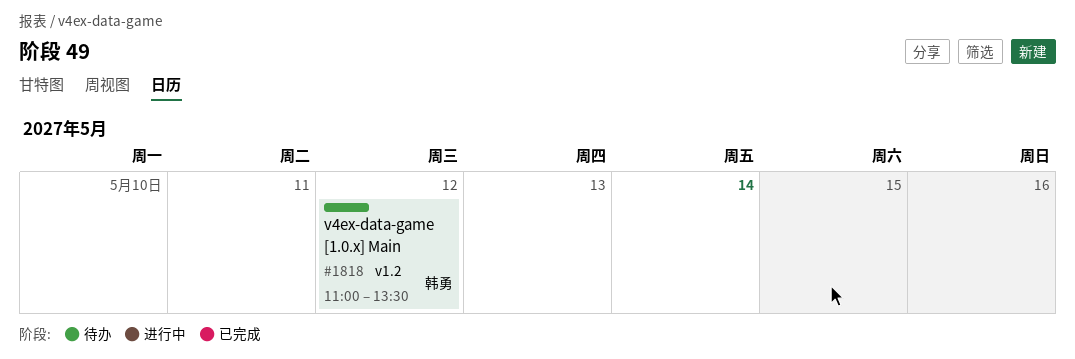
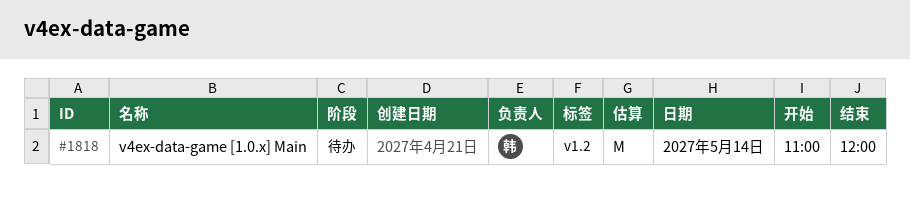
#1818, day: May 12 -> May 14
#1818, ends: 13:30 -> 12:00

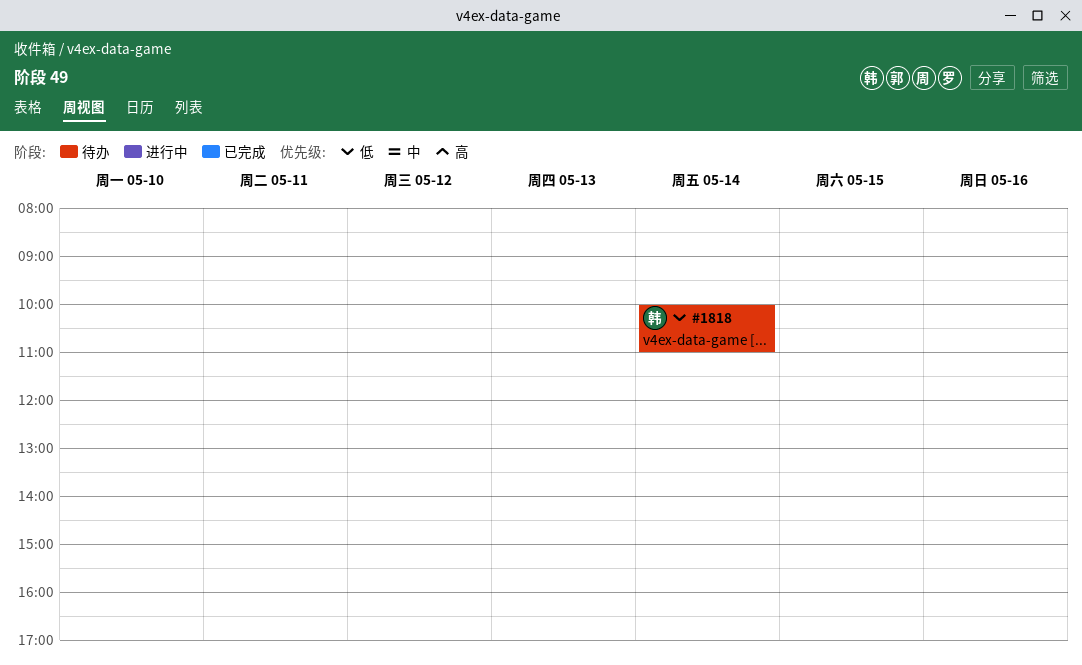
#1818, begins: 11:00 -> 10:00
#1818, ends: 12:00 -> 11:00

